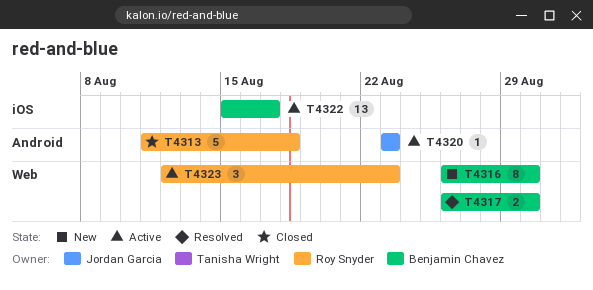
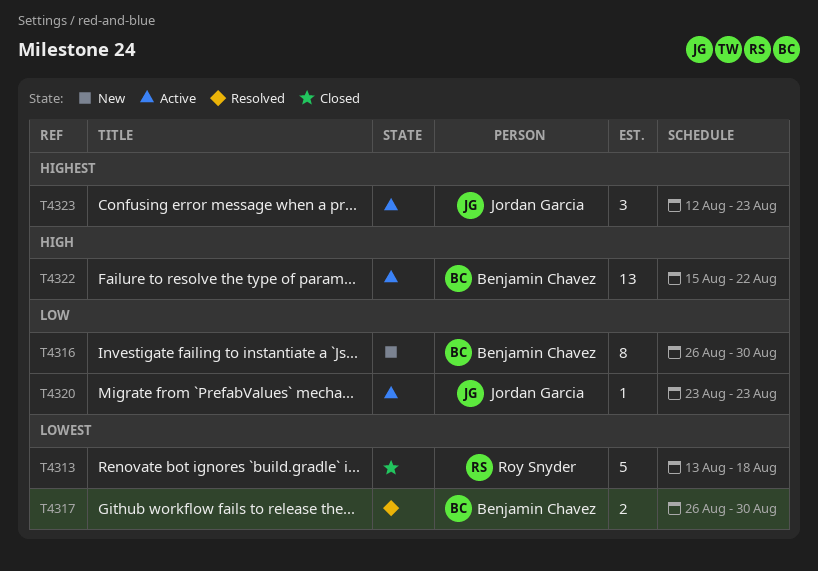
T4313, start: Aug 11 -> Aug 13
T4322, due: Aug 17 -> Aug 22
T4323, owner: Roy Snyder -> Jordan Garcia

